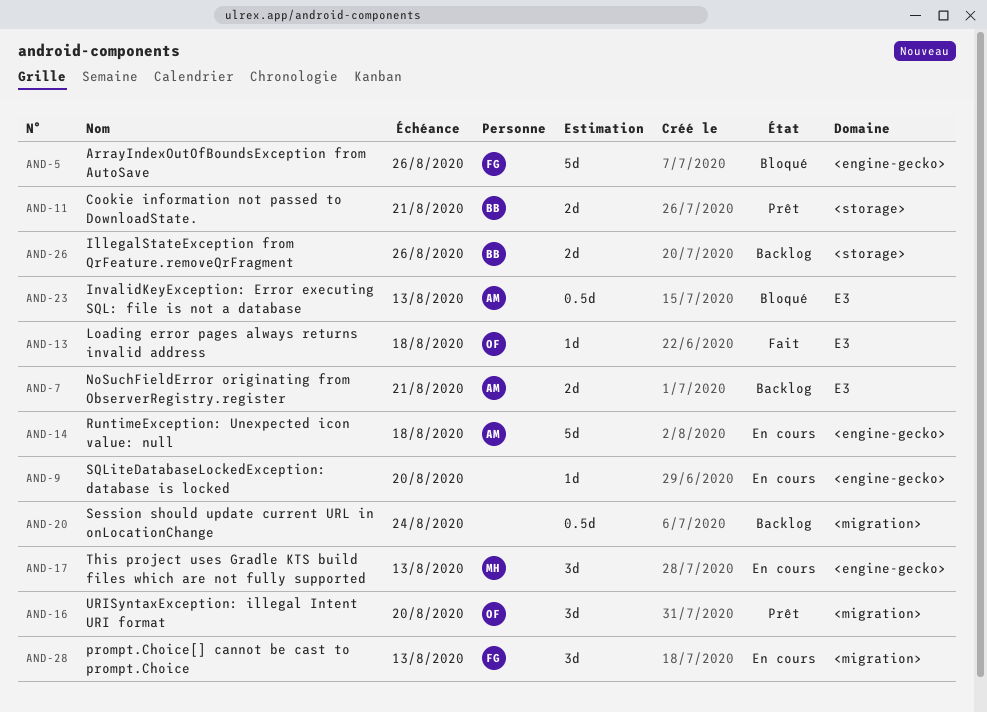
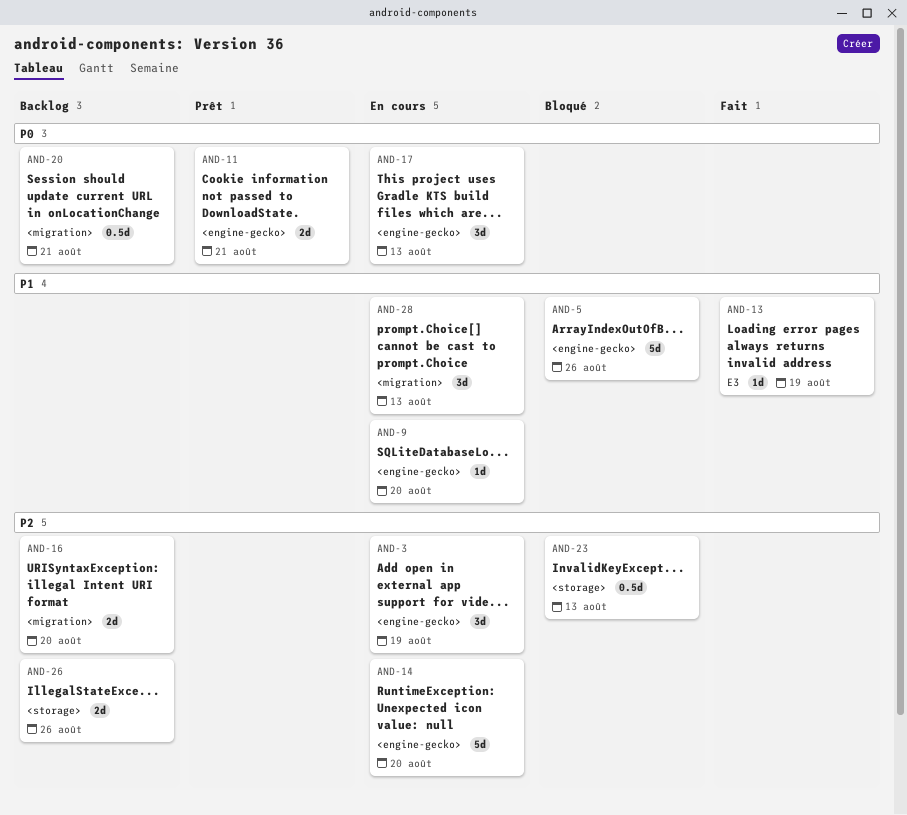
AND-3: none -> present
AND-7: present -> none
AND-11, label: <storage> -> <engine-gecko>
AND-13, due: Aug 18 -> Aug 19
AND-14, due: Aug 18 -> Aug 20
AND-16, status: Prêt -> Backlog
AND-16, estimate: 3d -> 2d
AND-20, due: Aug 24 -> Aug 21
AND-23, label: E3 -> <storage>

